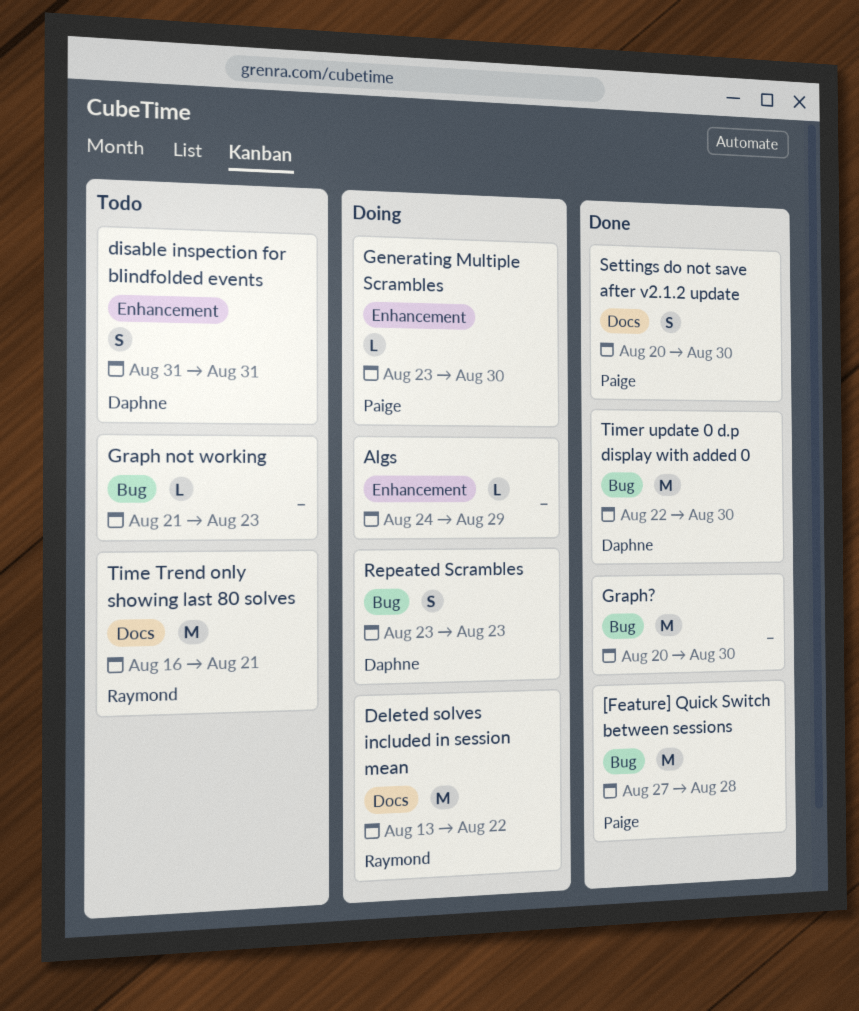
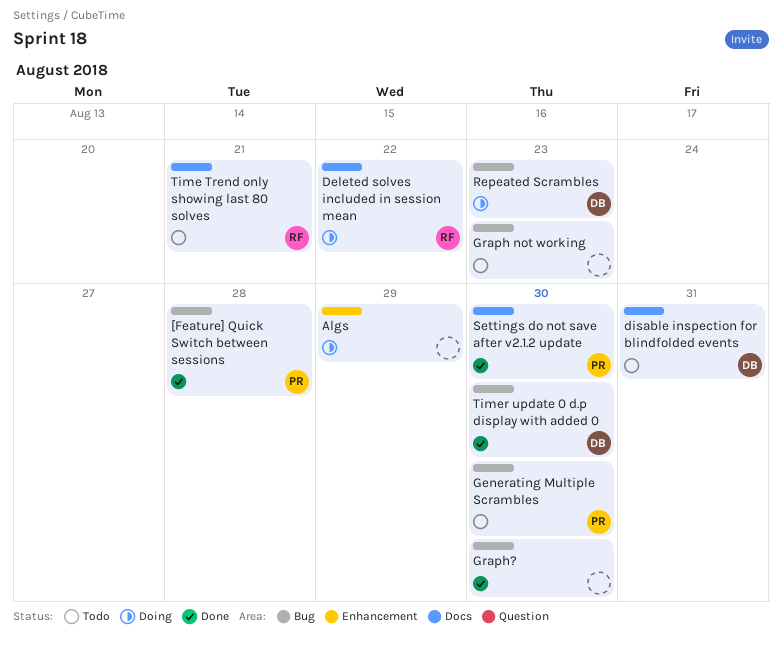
disable inspection for blindfolded events, label: Enhancement -> Docs
Generating Multiple Scrambles, status: Doing -> Todo
Generating Multiple Scrambles, label: Enhancement -> Bug

